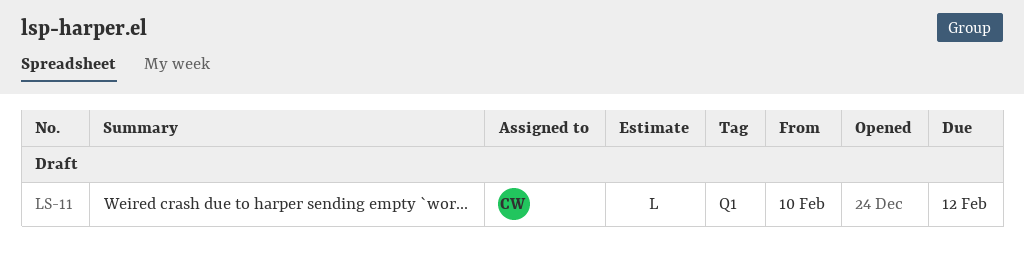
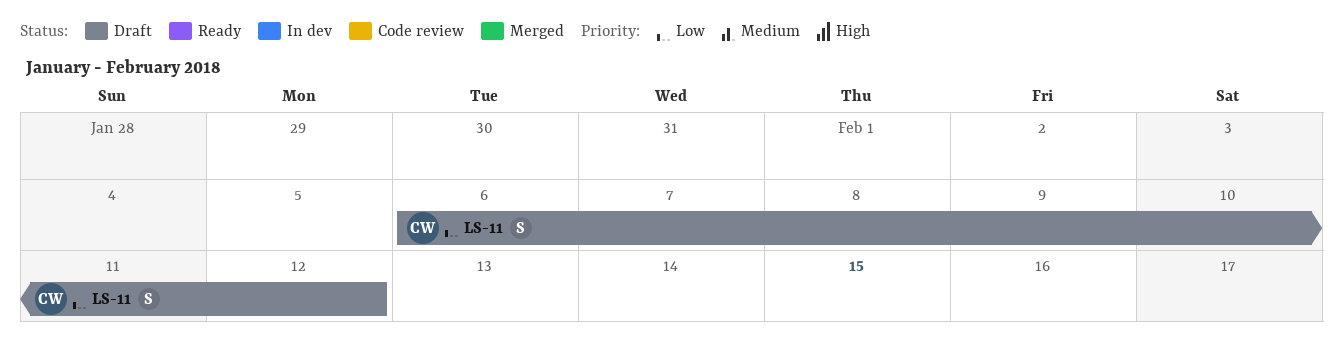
LS-11, estimate: L -> S
LS-11, start: Feb 10 -> Feb 6

